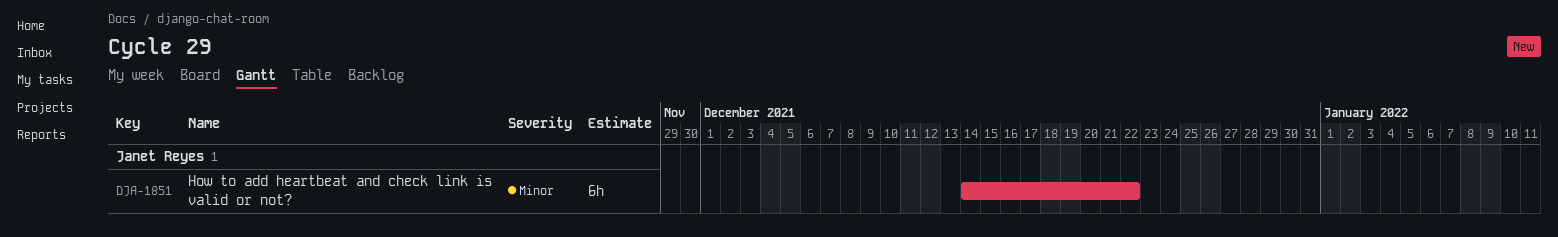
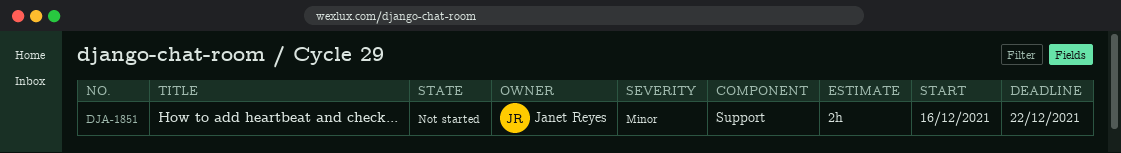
DJA-1851, estimate: 6h -> 2h
DJA-1851, start: Dec 14 -> Dec 16

